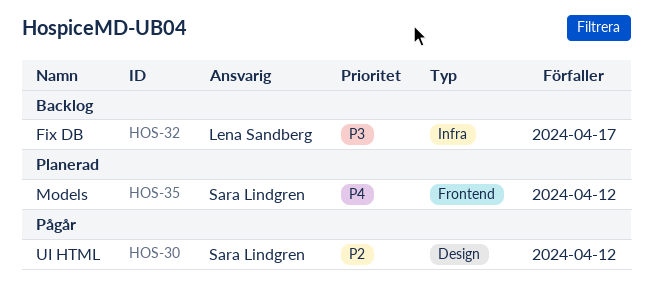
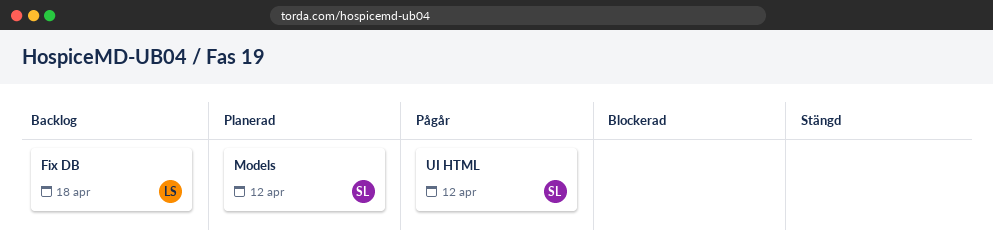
Fix DB, due: Apr 17 -> Apr 18

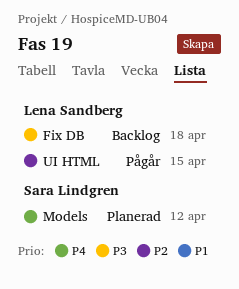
UI HTML, owner: Sara Lindgren -> Lena Sandberg
UI HTML, due: Apr 12 -> Apr 15

